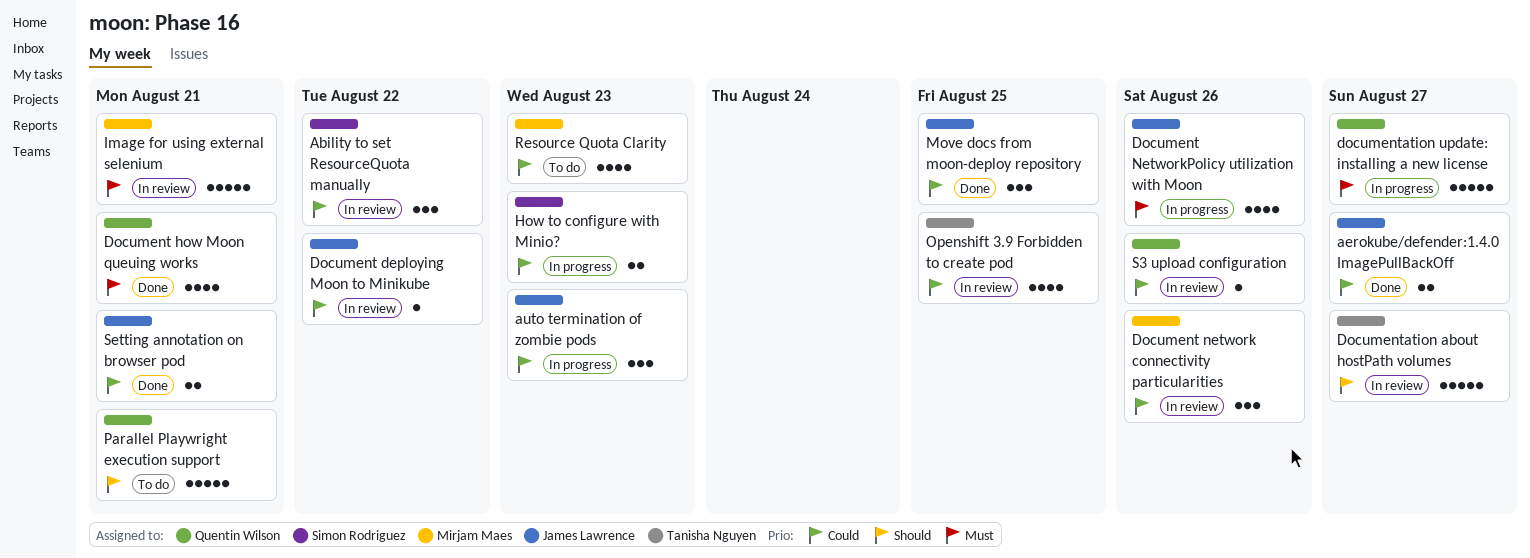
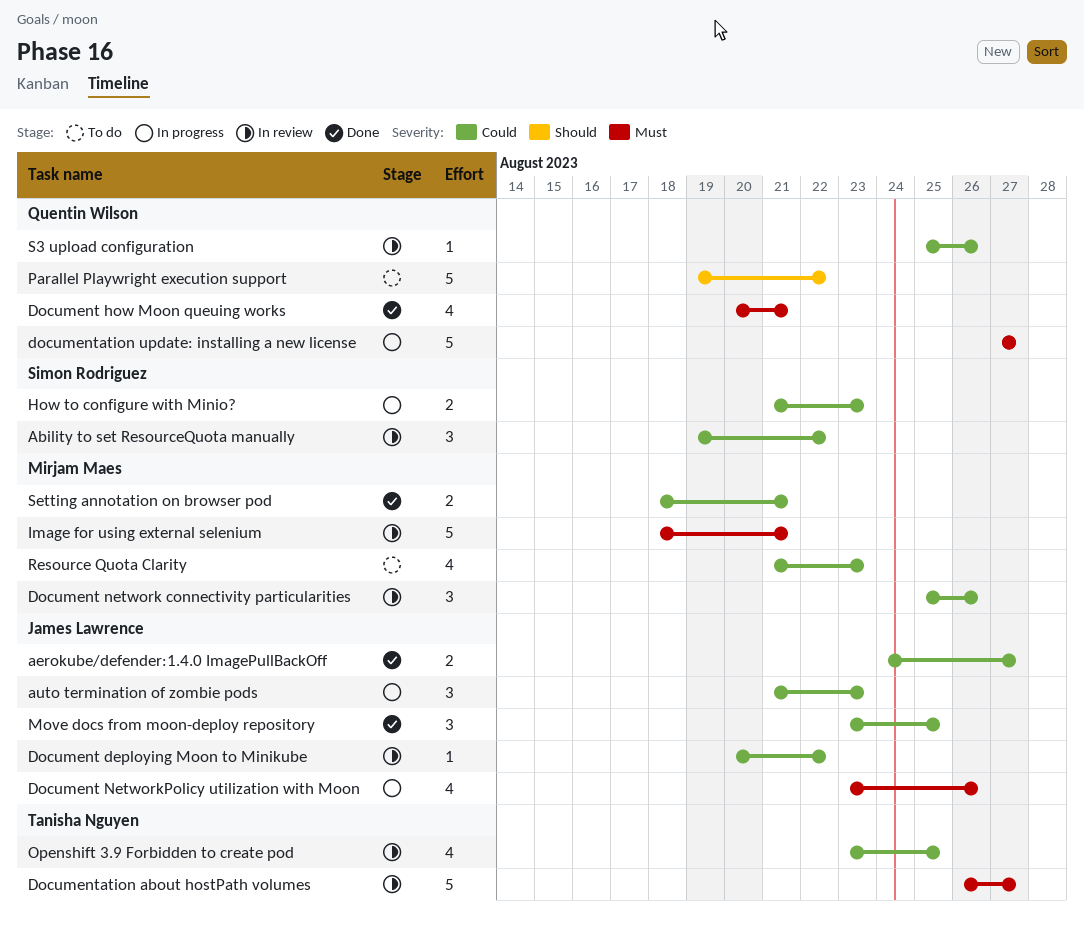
Documentation about hostPath volumes, priority: Should -> Must
Parallel Playwright execution support, due: Aug 21 -> Aug 22
Setting annotation on browser pod, owner: James Lawrence -> Mirjam Maes

